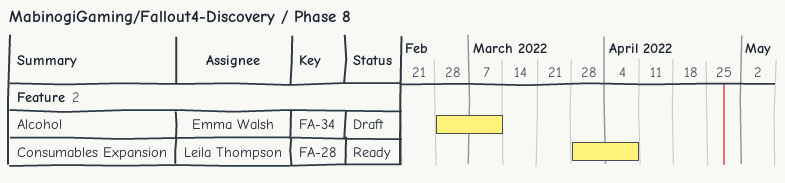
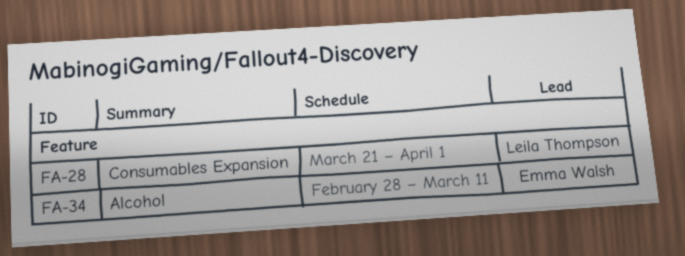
FA-28, start: Mar 28 -> Mar 21
FA-28, due: Apr 8 -> Apr 1

